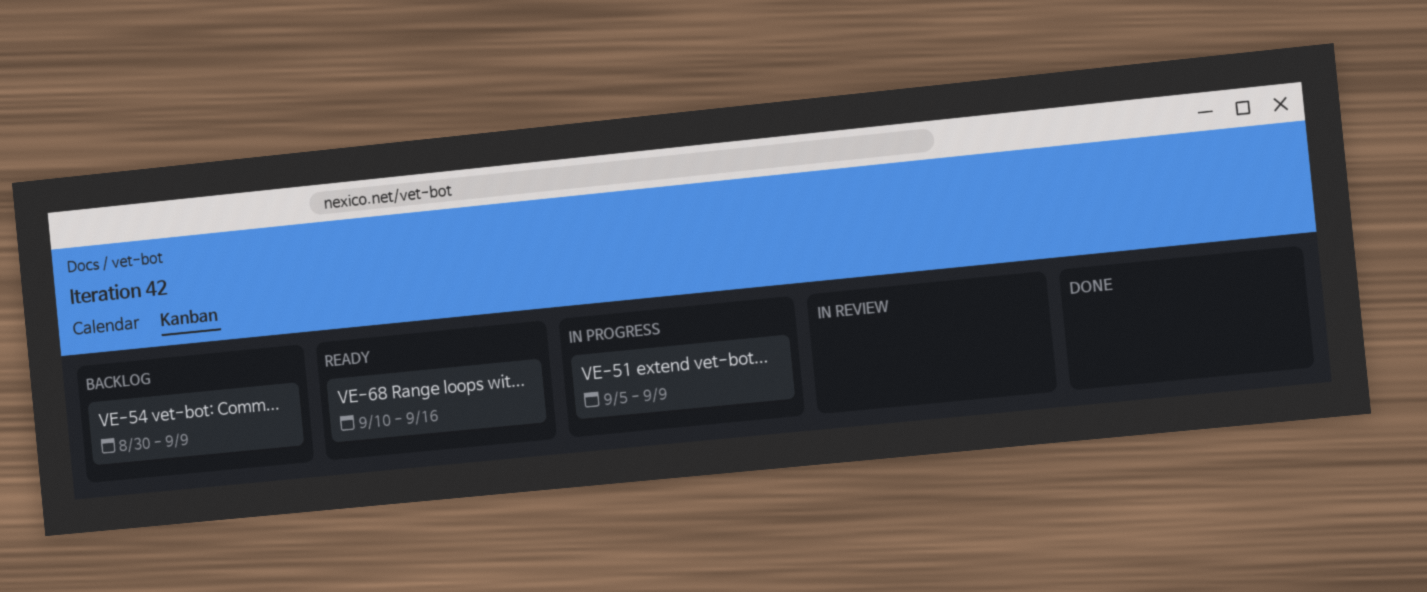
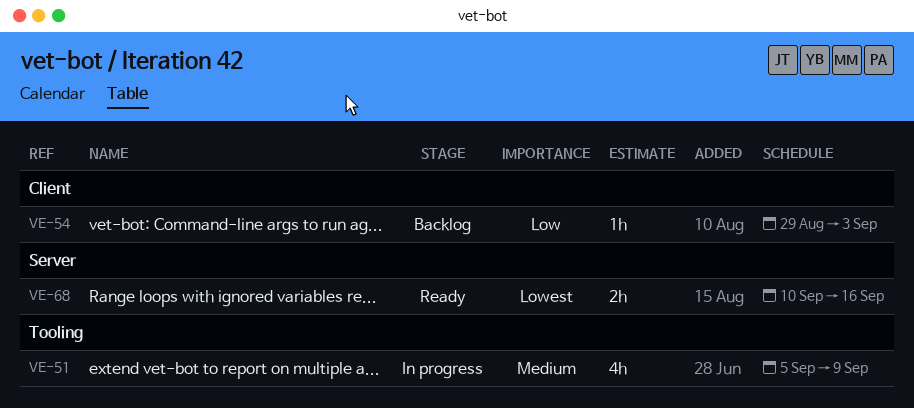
VE-54, start: Aug 30 -> Aug 29
VE-54, due: Sep 9 -> Sep 3

